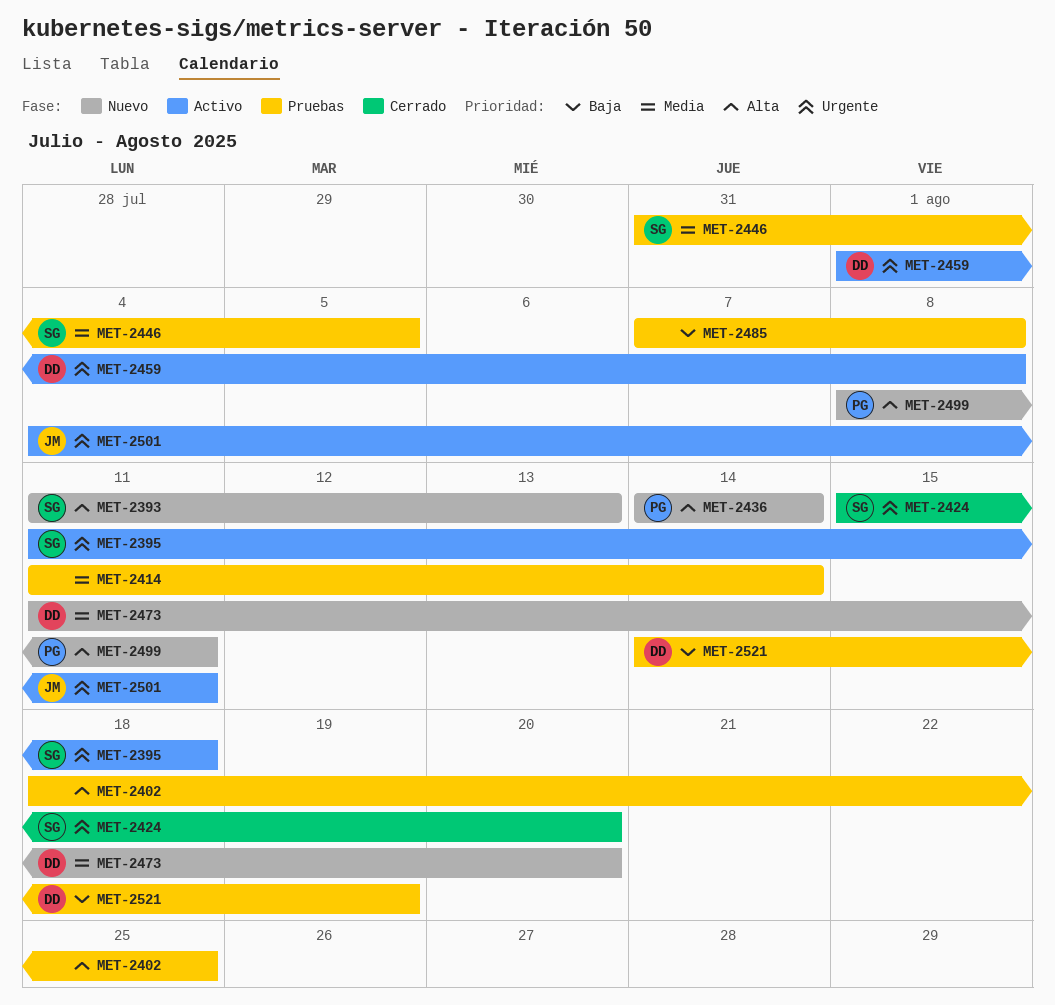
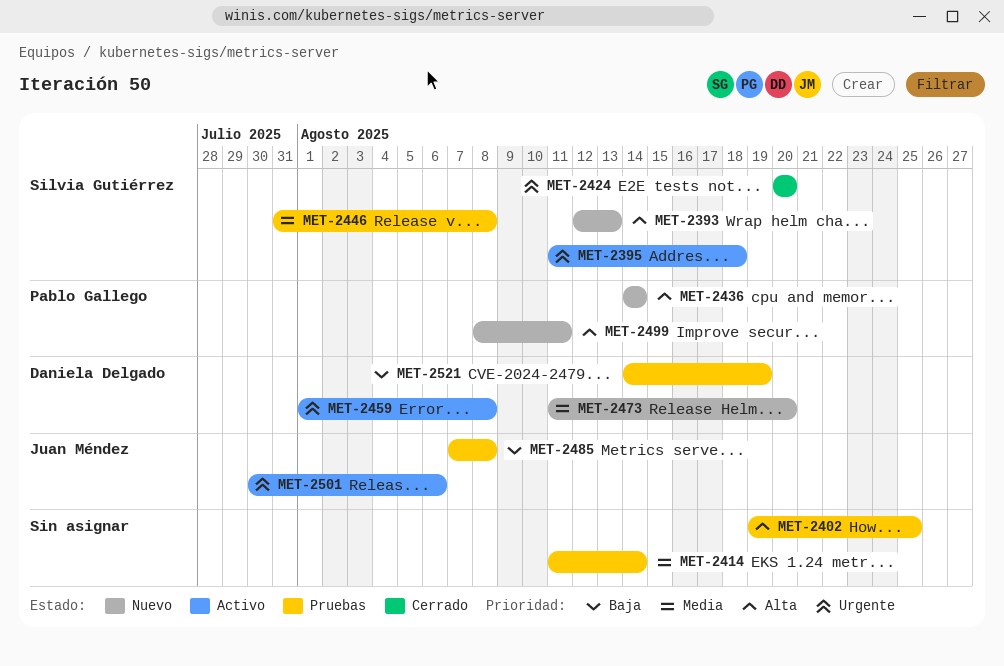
MET-2393, start: Aug 11 -> Aug 12
MET-2402, start: Aug 18 -> Aug 19
MET-2424, start: Aug 15 -> Aug 20
MET-2446, due: Aug 5 -> Aug 8
MET-2485, owner: none -> Juan Méndez
MET-2501, start: Aug 4 -> Jul 30
MET-2501, due: Aug 11 -> Aug 6

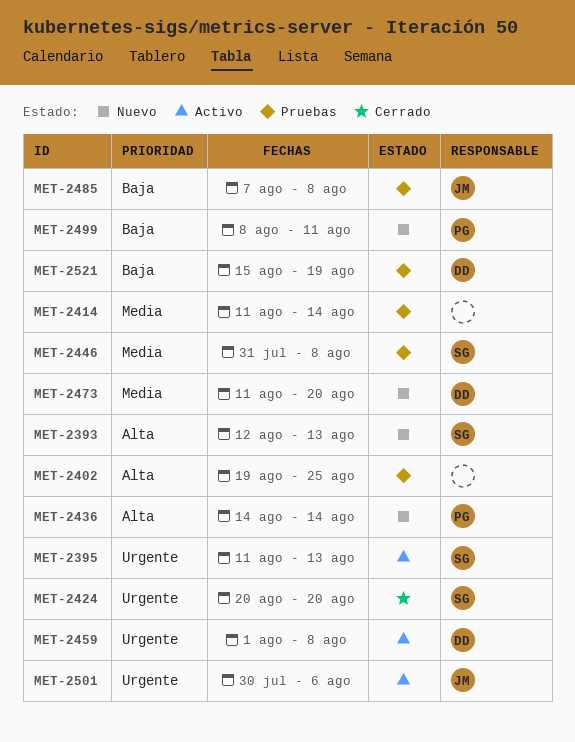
MET-2395, due: Aug 18 -> Aug 13
MET-2499, priority: Alta -> Baja
MET-2521, start: Aug 14 -> Aug 15

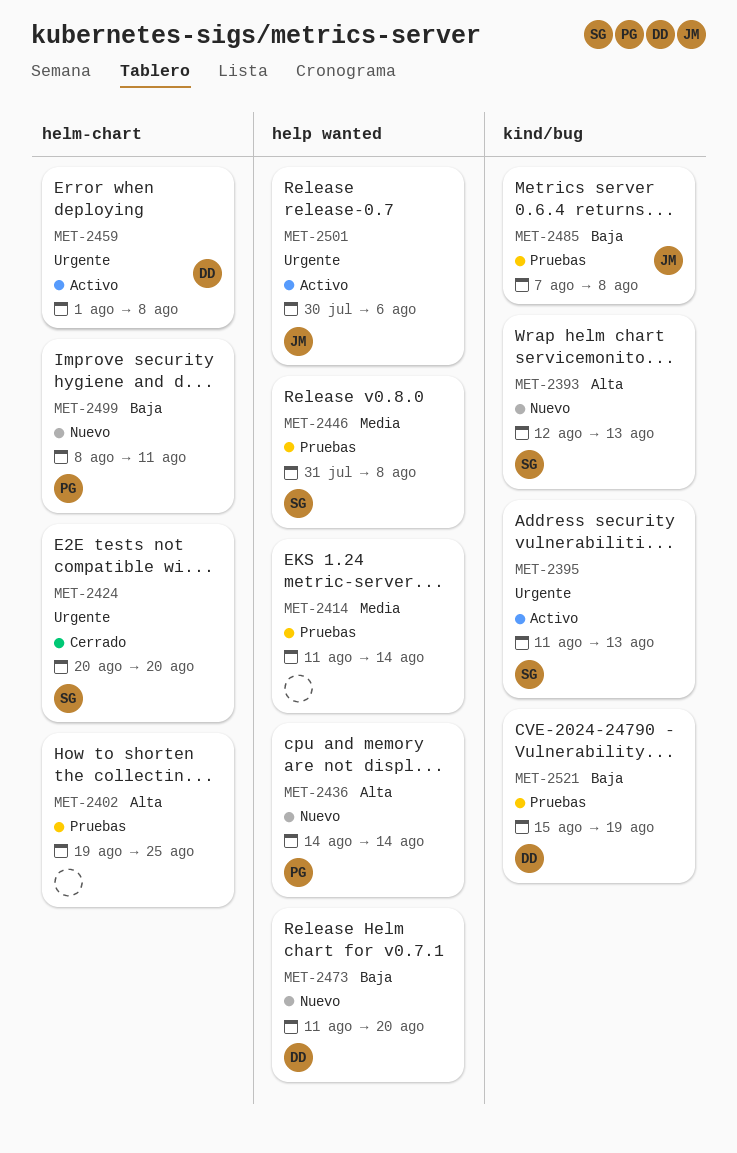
MET-2473, priority: Media -> Baja

